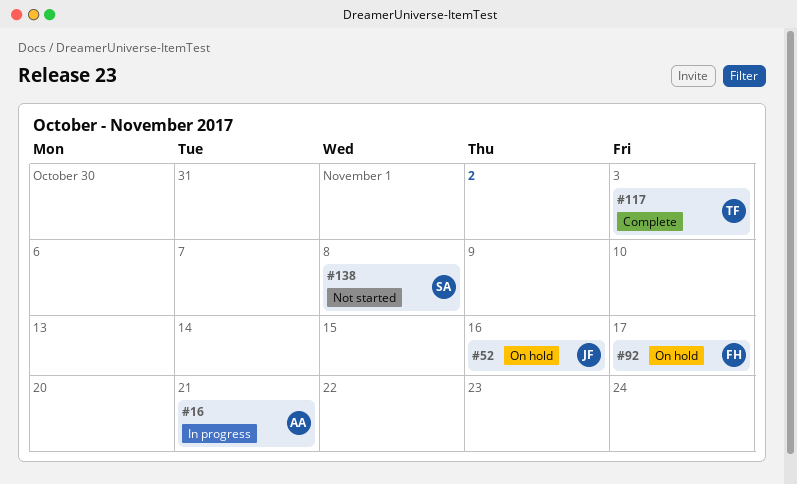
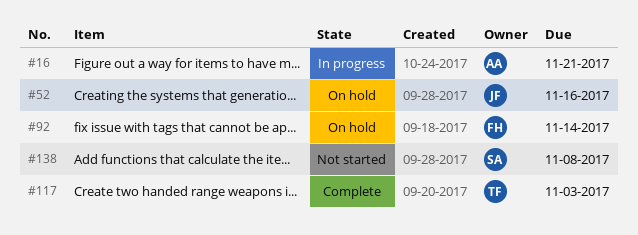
#92, due: Nov 17 -> Nov 14

